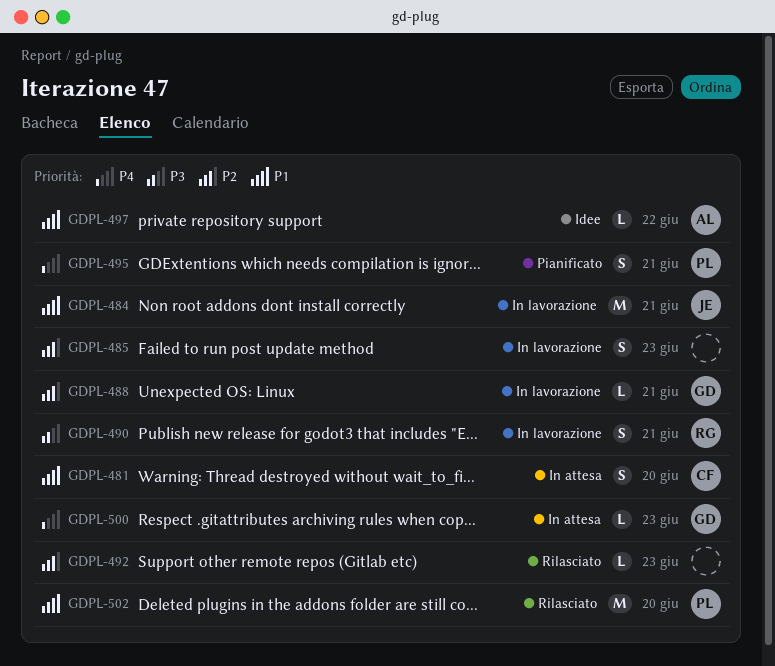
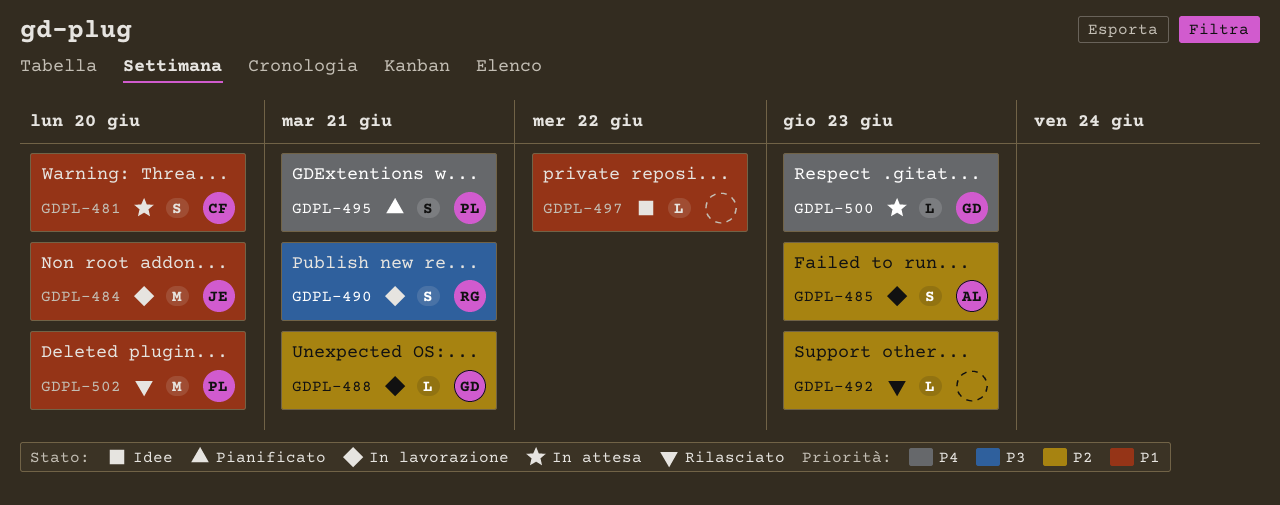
GDPL-484, due: Jun 21 -> Jun 20
GDPL-485, owner: none -> AL
GDPL-497, owner: AL -> none

